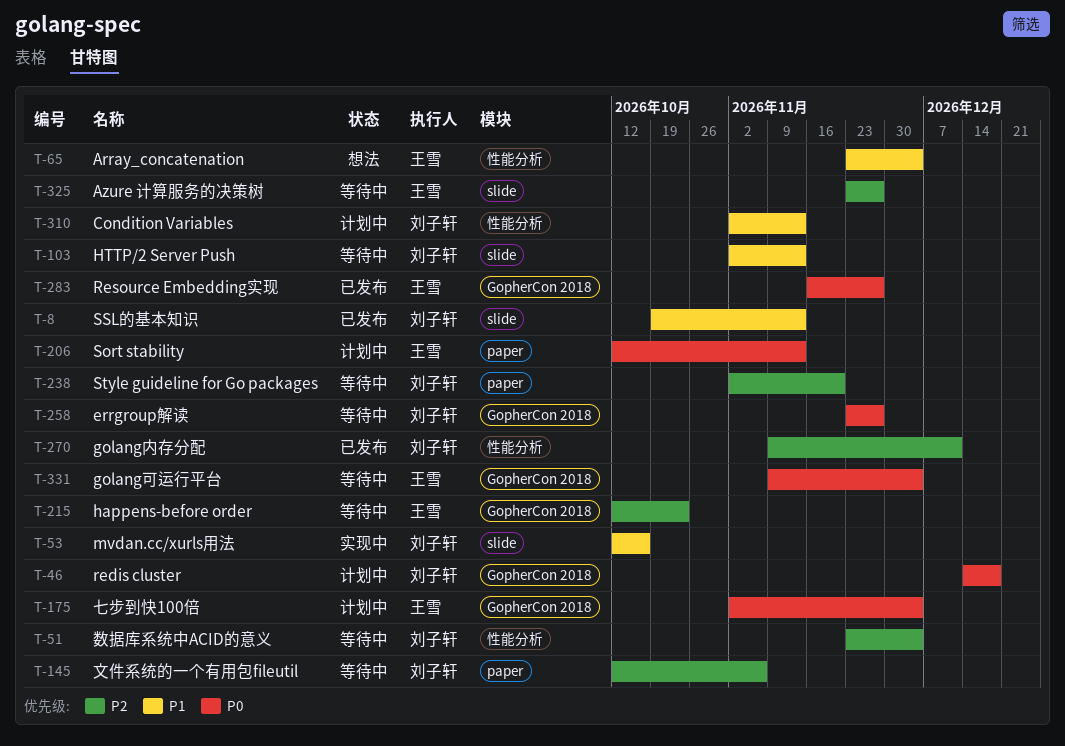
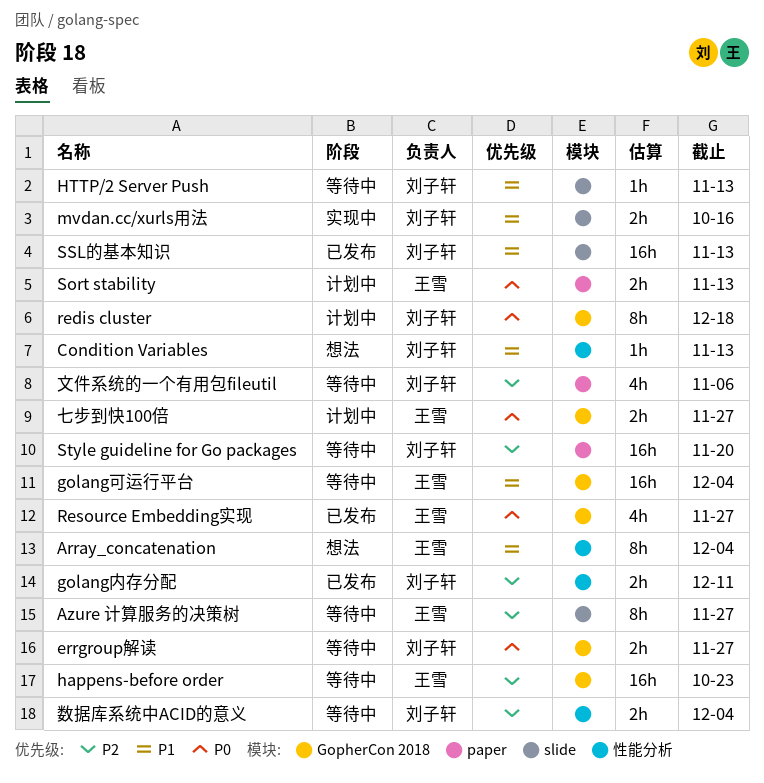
Condition Variables, status: 计划中 -> 想法
golang可运行平台, priority: P0 -> P1
七步到快100倍, due: Dec 4 -> Nov 27

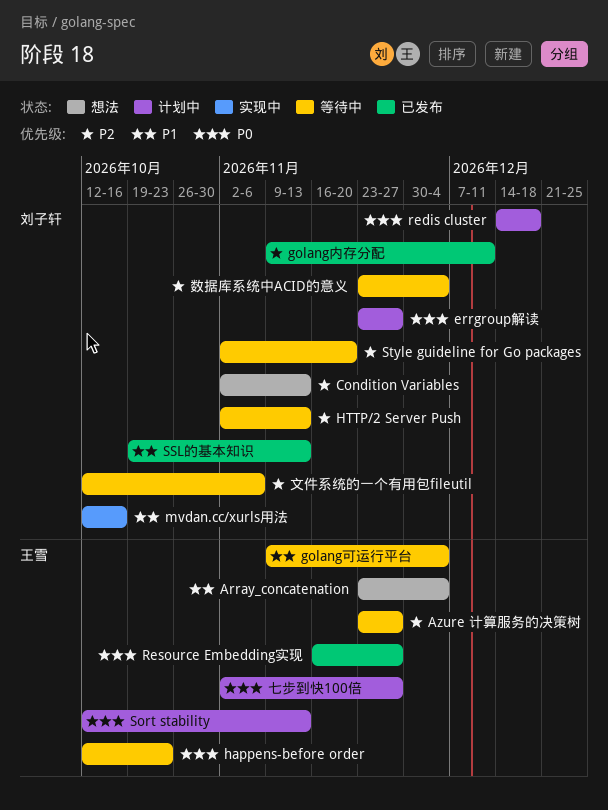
Condition Variables, priority: P1 -> P2
errgroup解读, status: 等待中 -> 计划中
happens-before order, priority: P2 -> P0
HTTP/2 Server Push, priority: P1 -> P2

